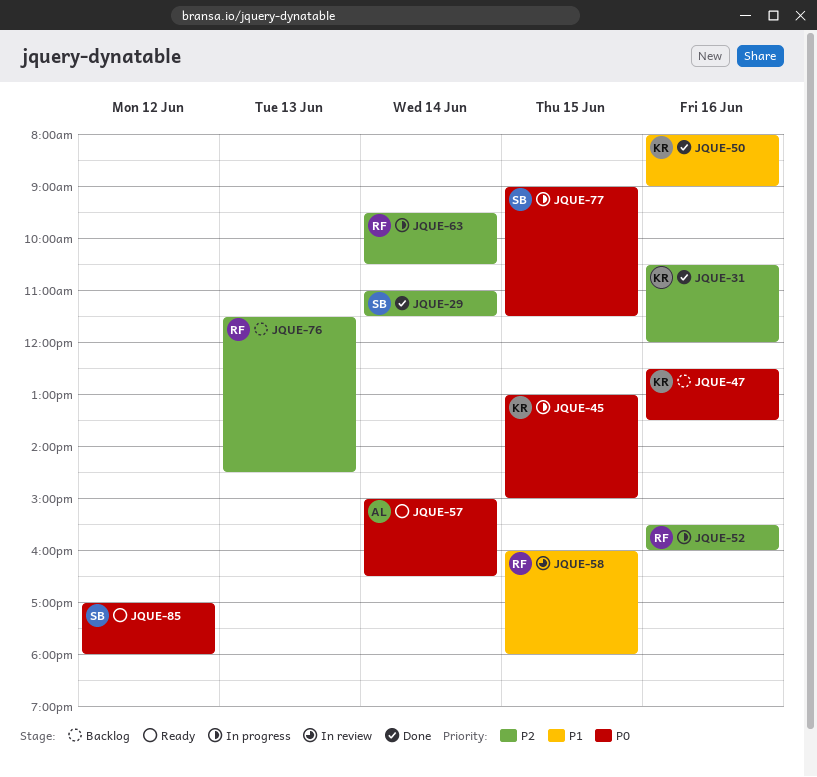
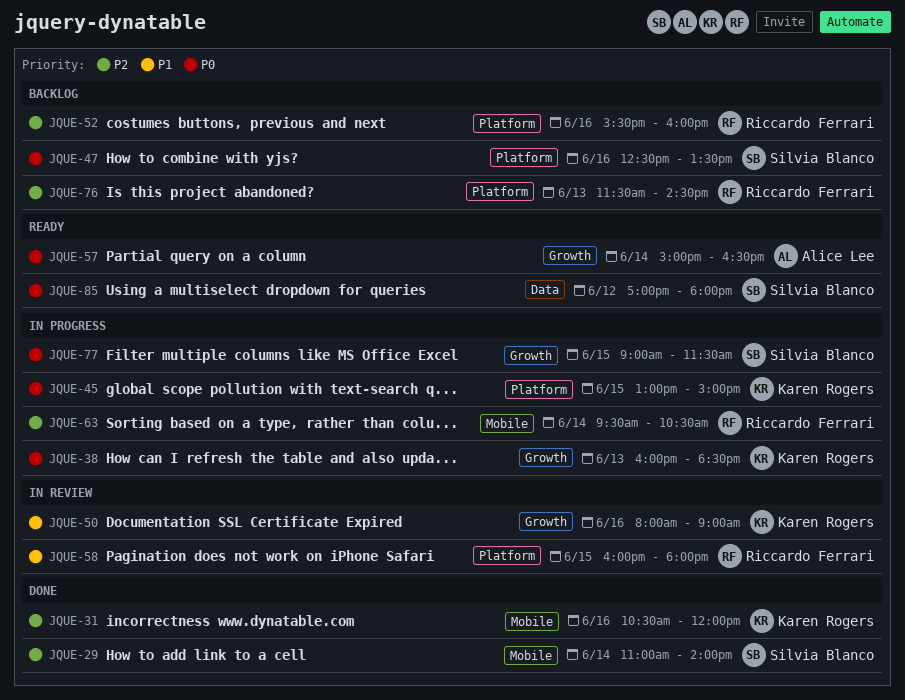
JQUE-29, ends: 11:30 -> 14:00
JQUE-38: none -> present
JQUE-47, owner: Karen Rogers -> Silvia Blanco
JQUE-50, status: Done -> In review
JQUE-52, status: In progress -> Backlog

